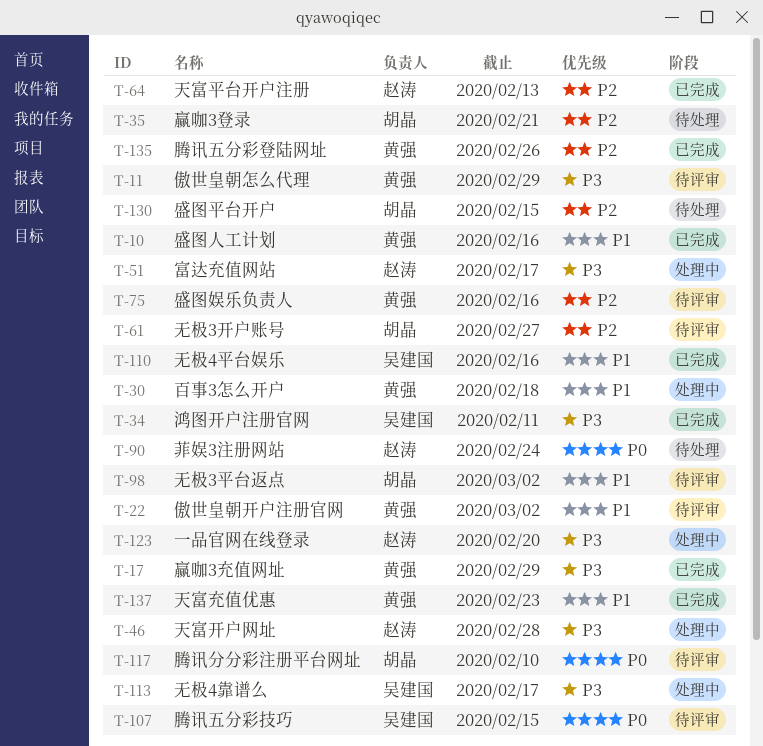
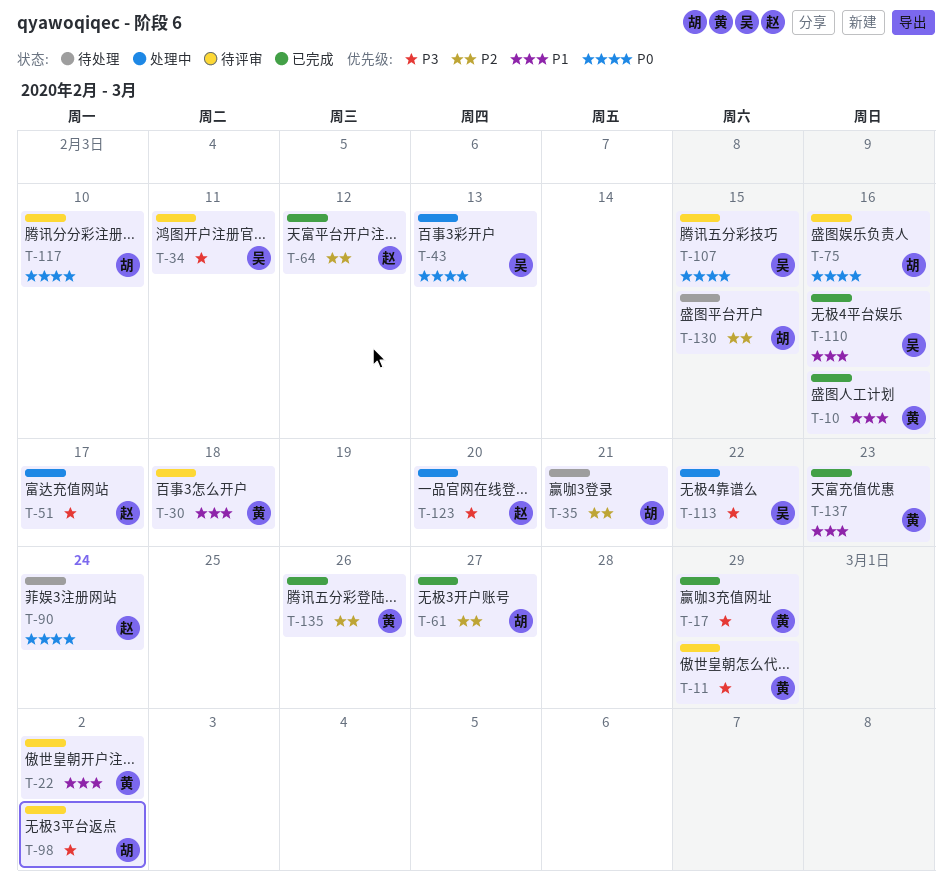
T-30, status: 处理中 -> 待评审
T-34, status: 已完成 -> 待评审
T-43: none -> present
T-46: present -> none
T-61, status: 待评审 -> 已完成
T-64, due: Feb 13 -> Feb 12
T-75, owner: 黄强 -> 胡晶
T-75, priority: P2 -> P0
T-98, priority: P1 -> P3
T-113, due: Feb 17 -> Feb 22

